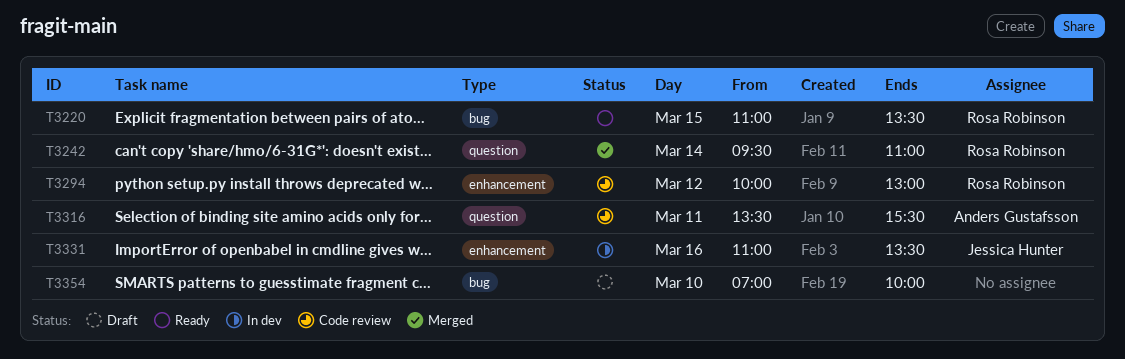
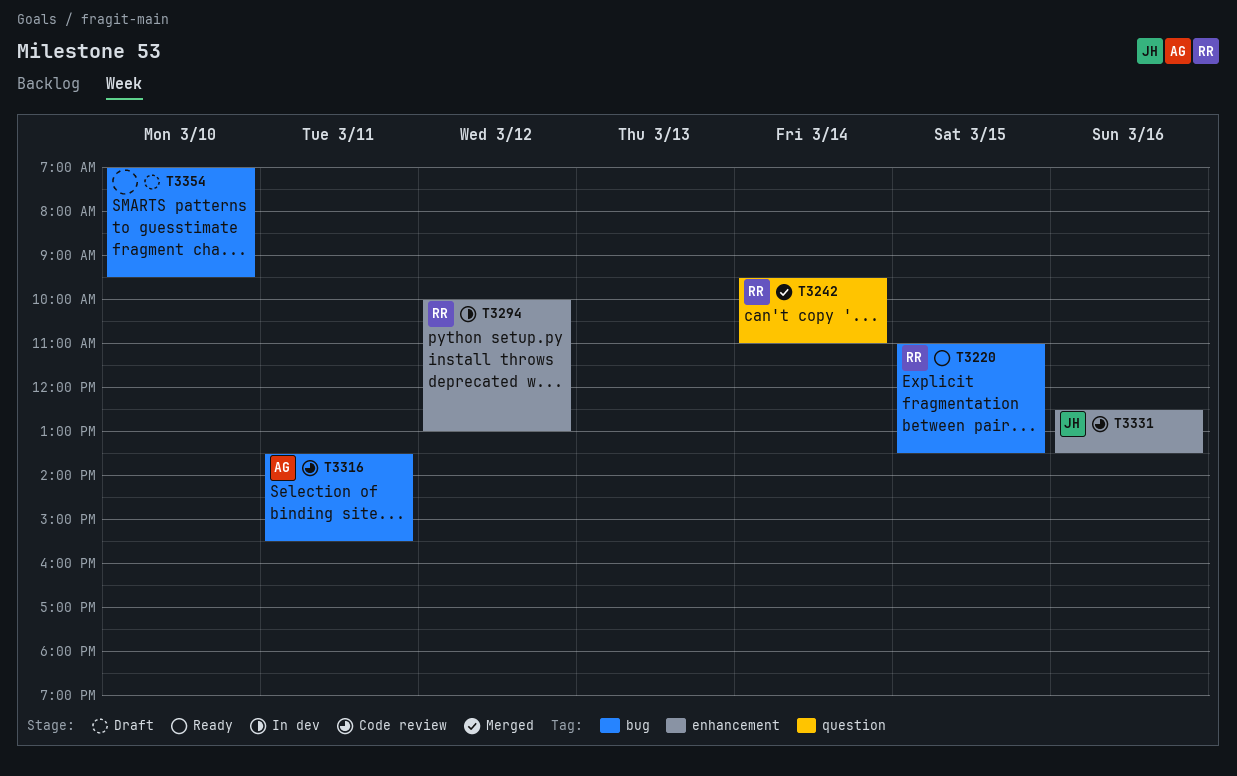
T3294, status: Code review -> In dev
T3316, label: question -> bug
T3331, status: In dev -> Code review
T3331, begins: 11:00 -> 12:30
T3354, ends: 10:00 -> 09:30

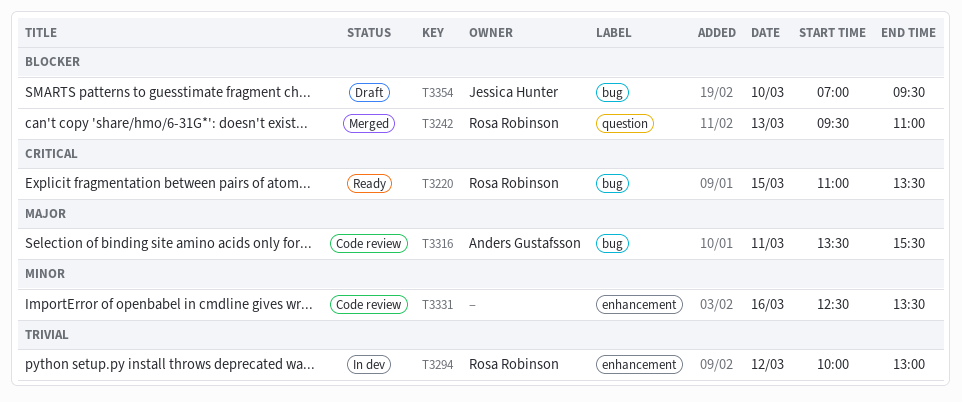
T3242, day: Mar 14 -> Mar 13
T3331, owner: Jessica Hunter -> none
T3354, owner: none -> Jessica Hunter

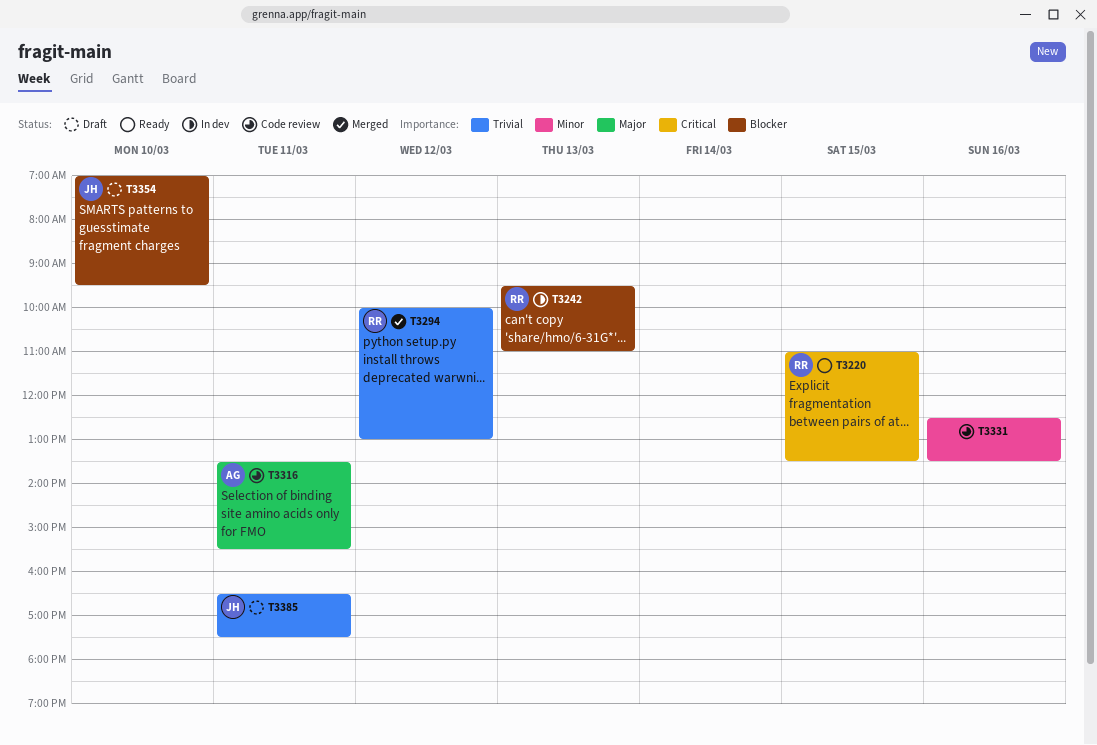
T3242, status: Merged -> In dev
T3294, status: In dev -> Merged
T3385: none -> present

